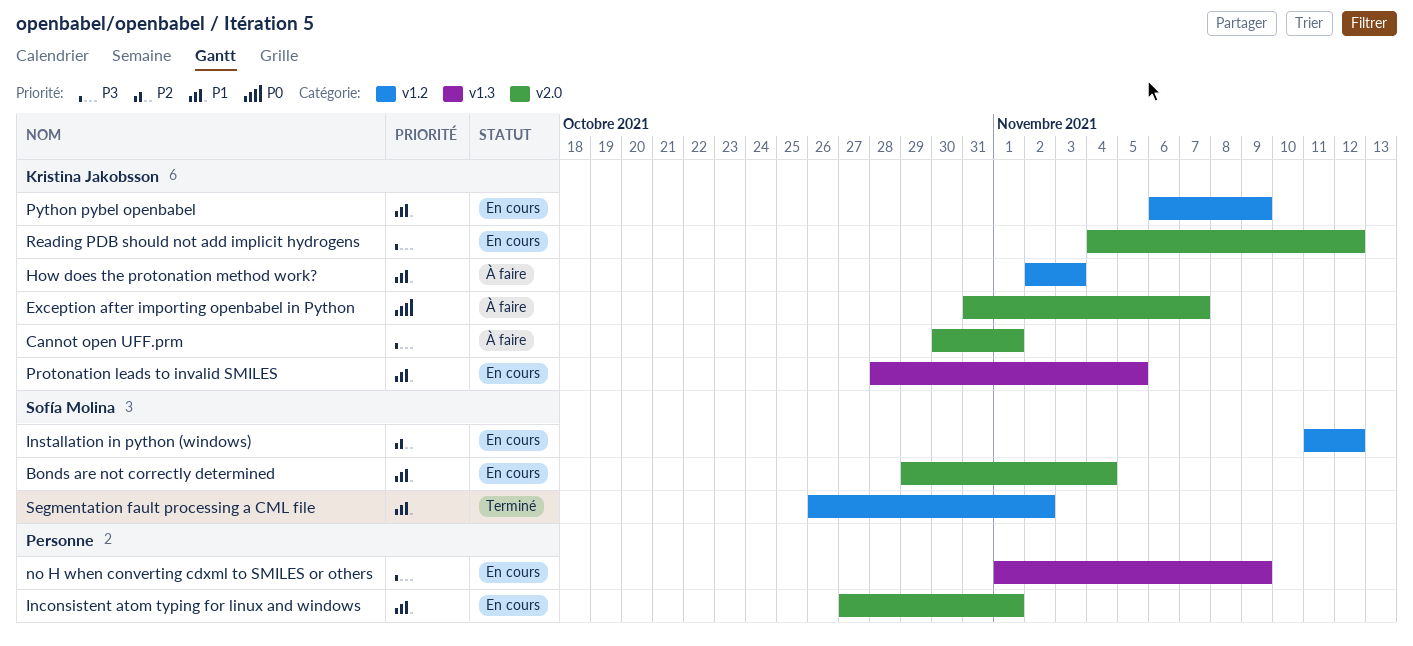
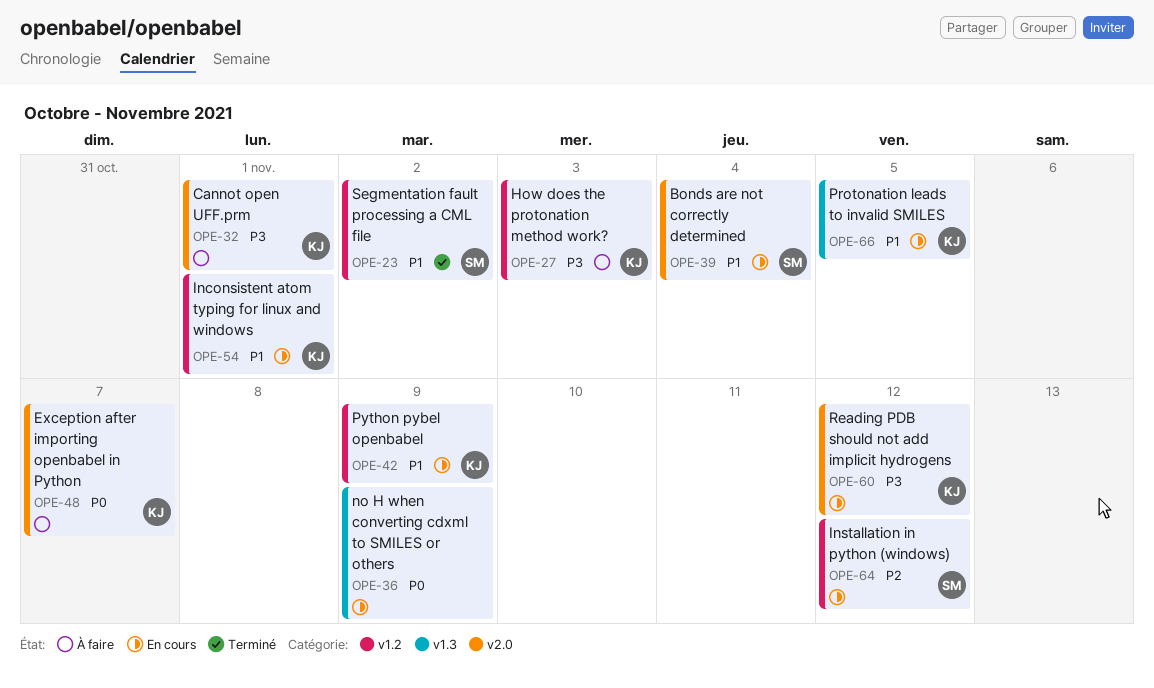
How does the protonation method work?, priority: P1 -> P3
Inconsistent atom typing for linux and windows, owner: none -> Kristina Jakobsson
Inconsistent atom typing for linux and windows, label: v2.0 -> v1.2
no H when converting cdxml to SMILES or others, priority: P3 -> P0

